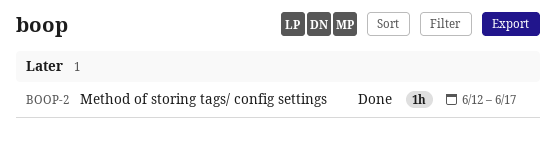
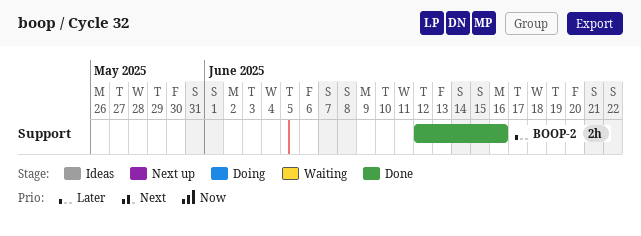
BOOP-2, estimate: 1h -> 2h
BOOP-2, due: Jun 17 -> Jun 16

